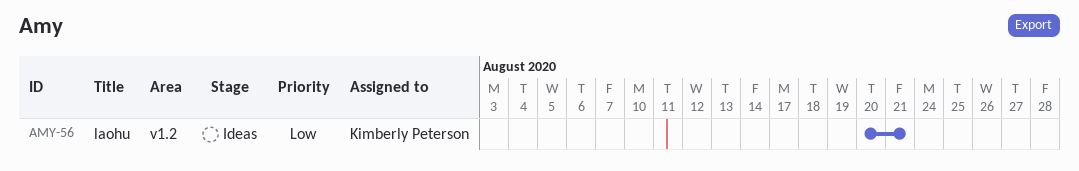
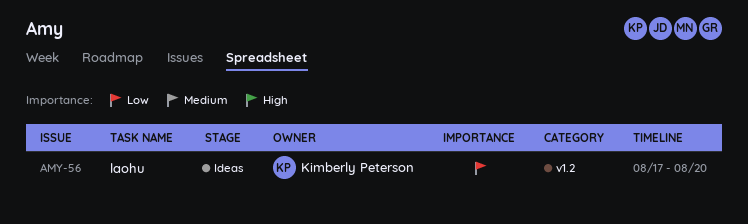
AMY-56, start: Aug 20 -> Aug 17
AMY-56, due: Aug 21 -> Aug 20

